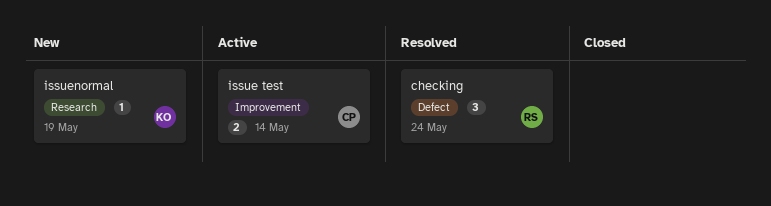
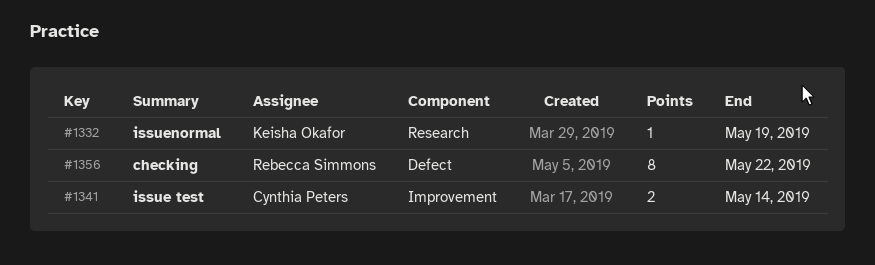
checking, estimate: 3 -> 8
checking, due: May 24 -> May 22

